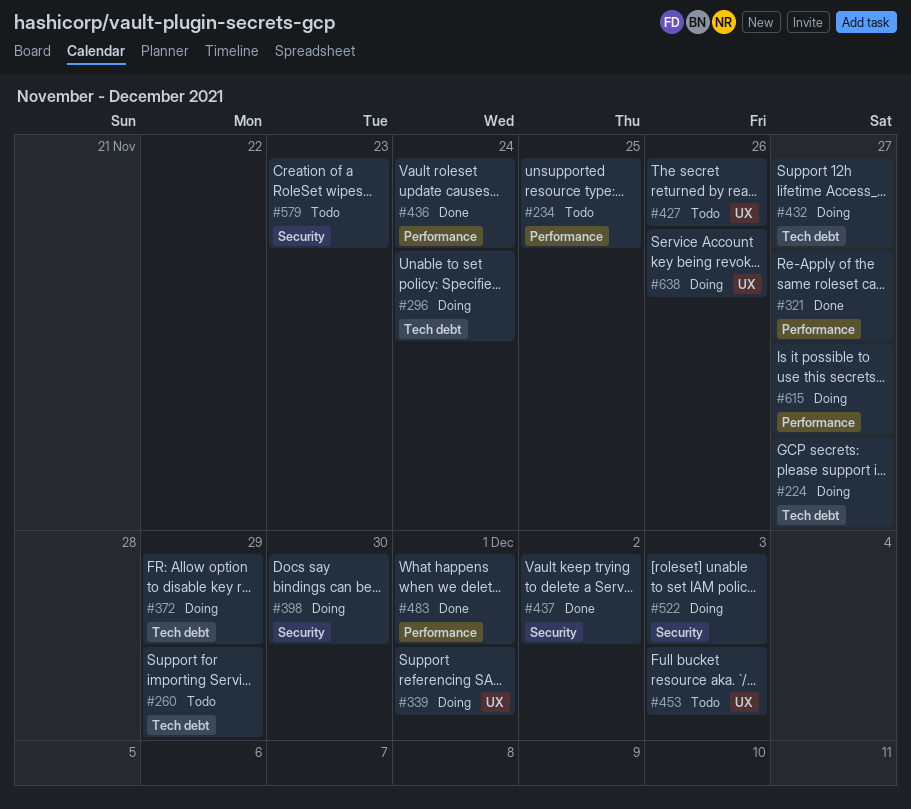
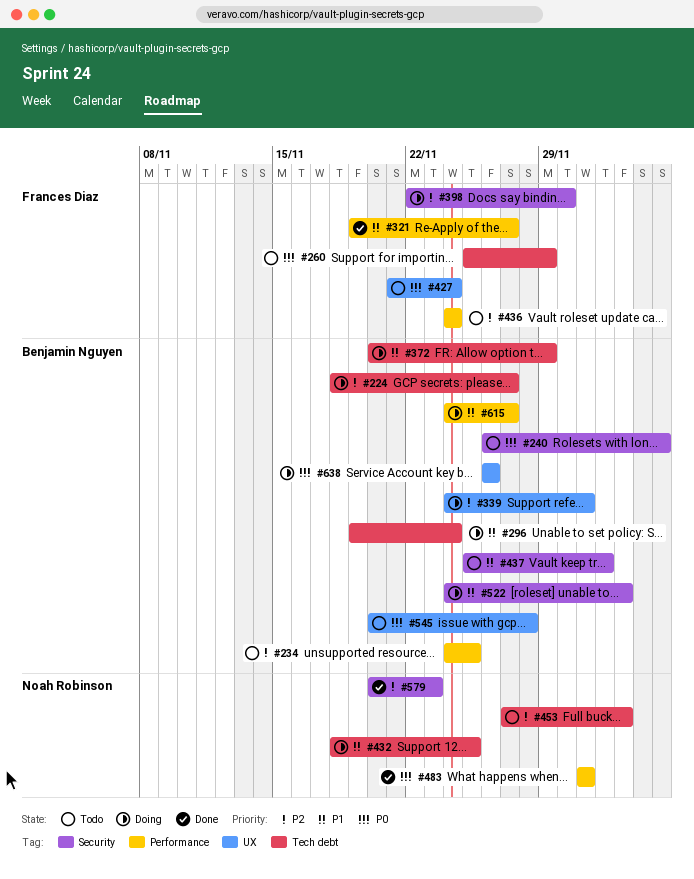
#240: none -> present
#427, due: Nov 26 -> Nov 24
#432, due: Nov 27 -> Nov 25
#436, status: Done -> Todo
#437, status: Done -> Todo
#453, label: UX -> Tech debt
#545: none -> present
#579, status: Todo -> Done

